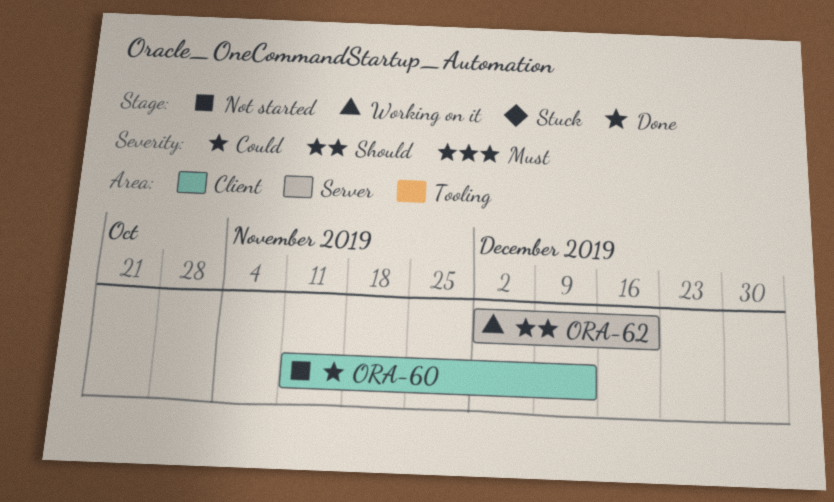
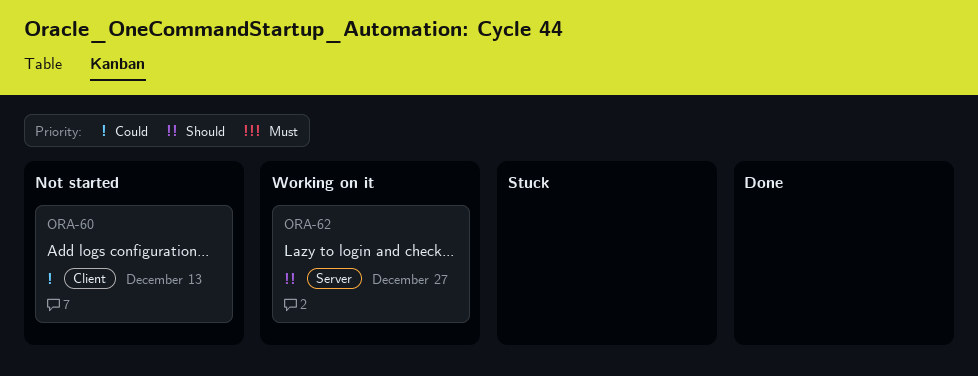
ORA-62, due: Dec 20 -> Dec 27

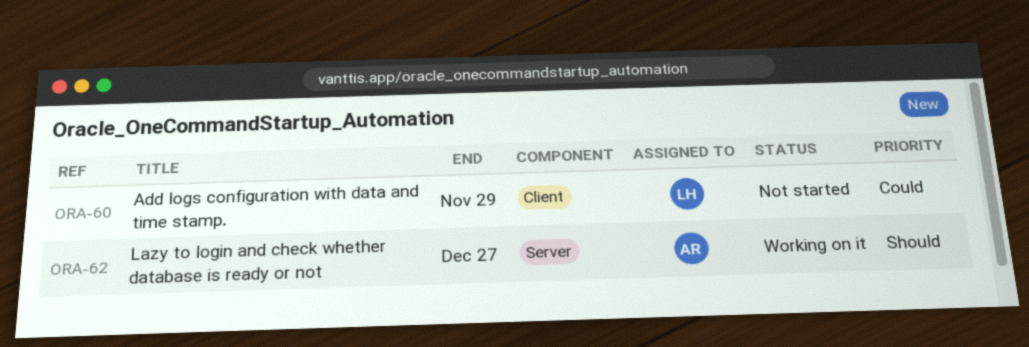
ORA-60, due: Dec 13 -> Nov 29

